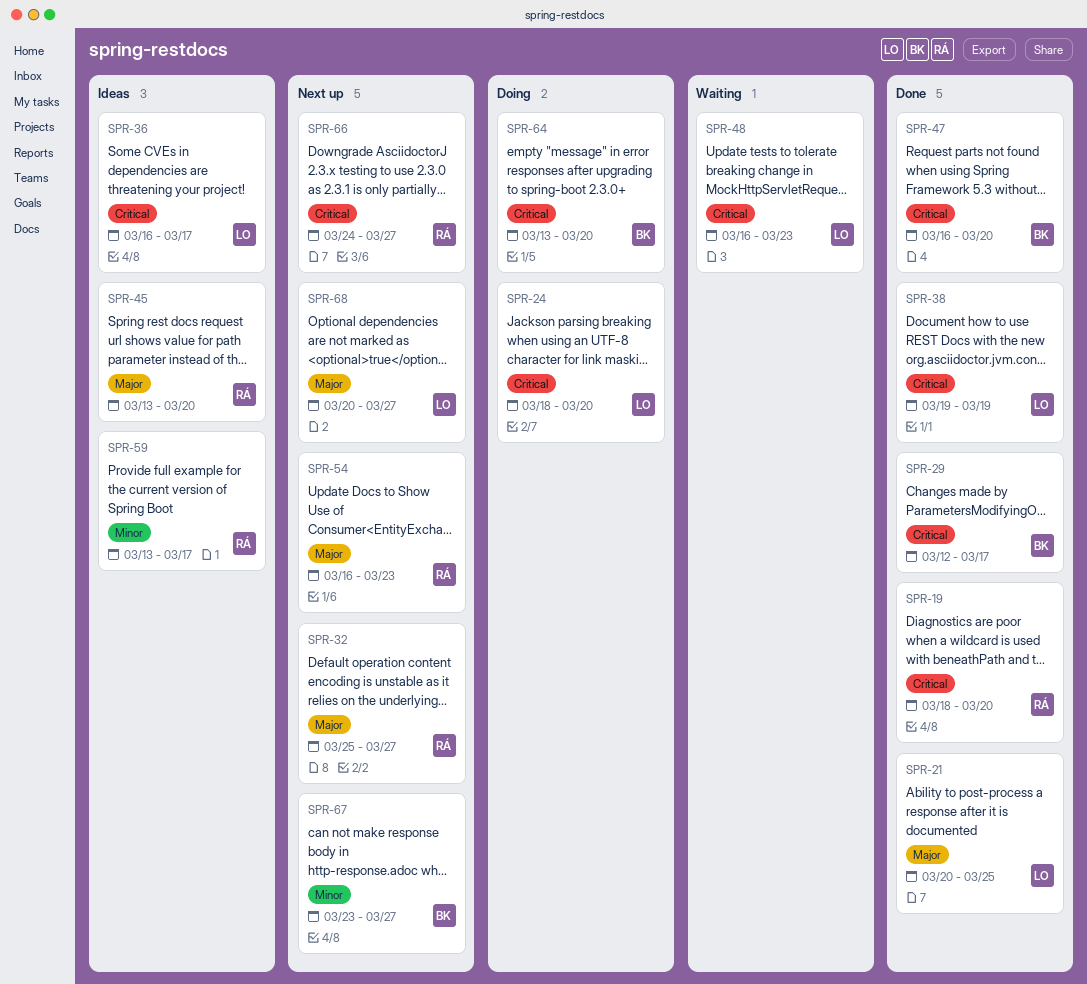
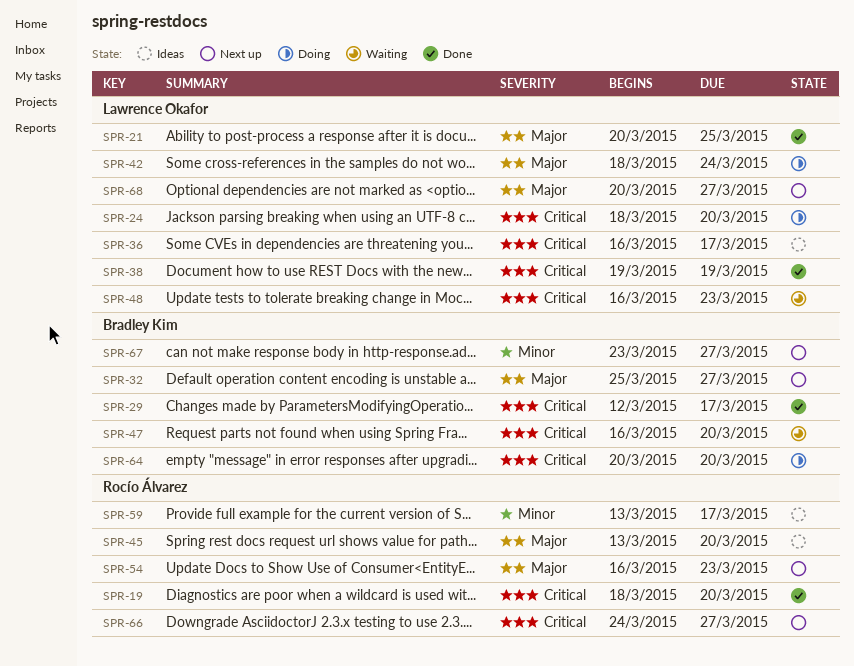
SPR-32, owner: Rocío Álvarez -> Bradley Kim
SPR-42: none -> present
SPR-47, status: Done -> Waiting
SPR-64, start: Mar 13 -> Mar 20

